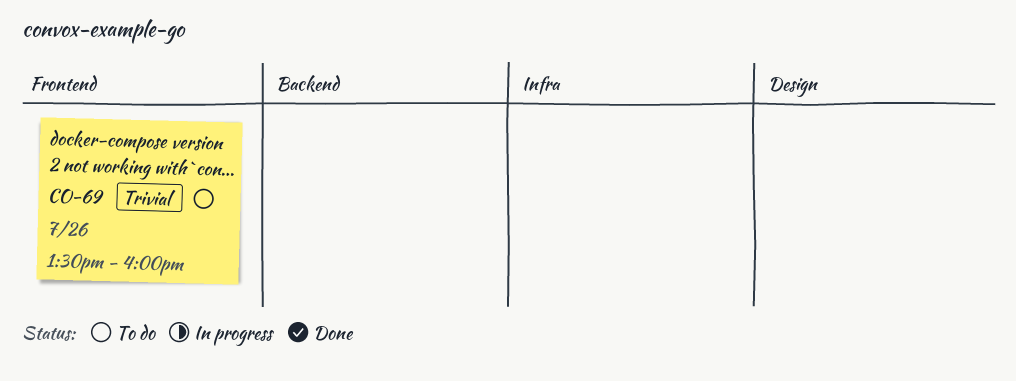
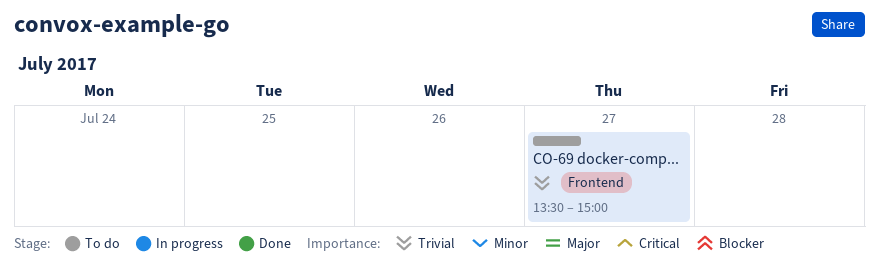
CO-69, day: Jul 26 -> Jul 27
CO-69, ends: 16:00 -> 15:00

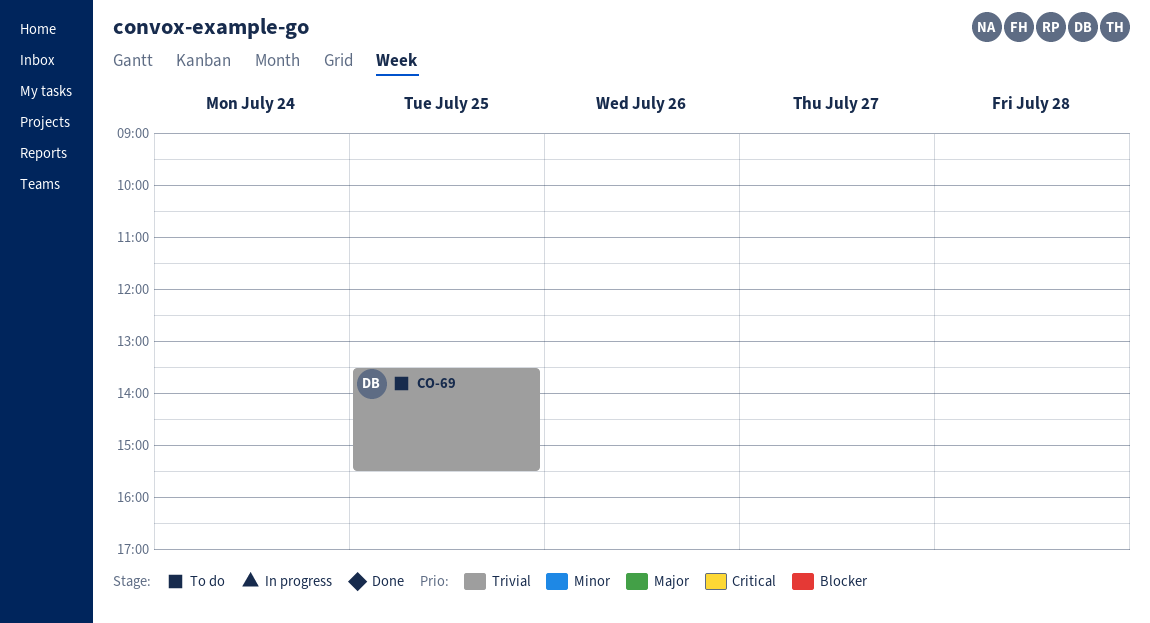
CO-69, day: Jul 27 -> Jul 25
CO-69, ends: 15:00 -> 15:30

